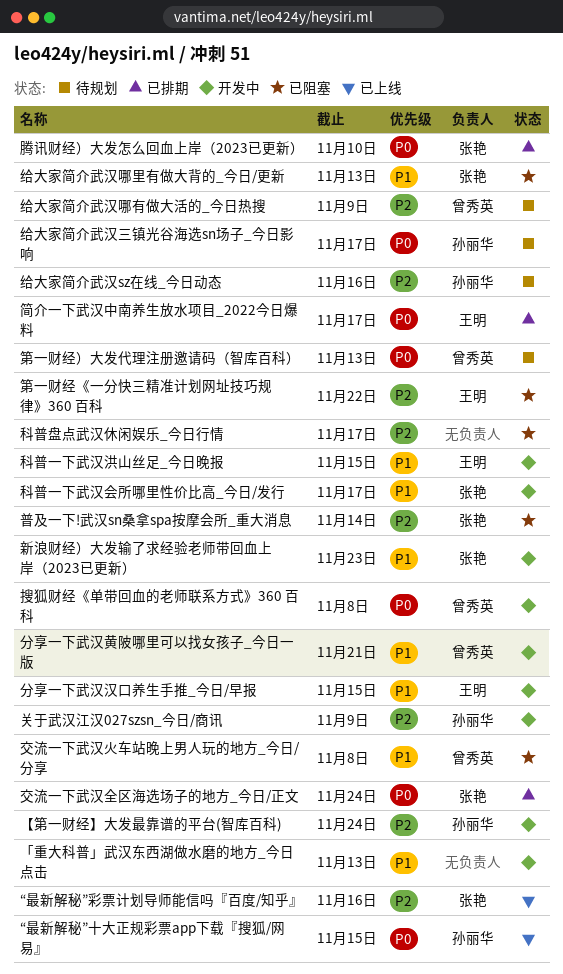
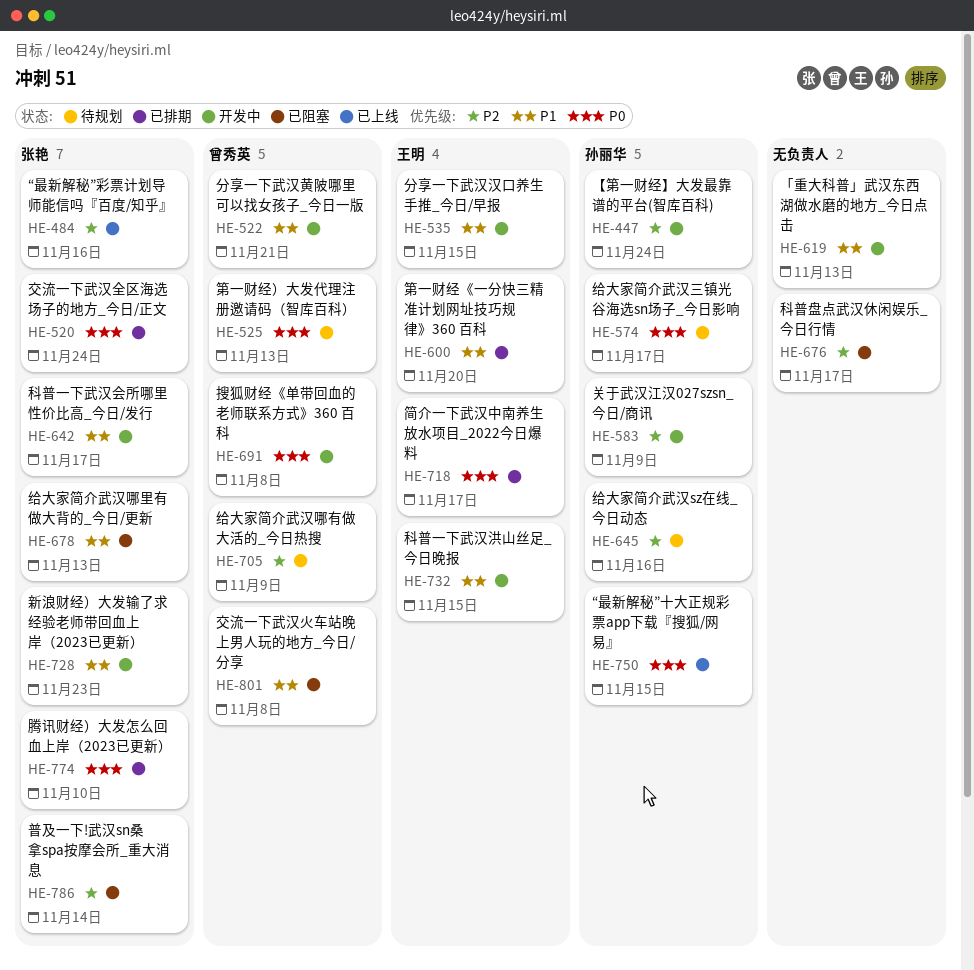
第一财经《一分快三精准计划网址技巧规律》360 百科, status: 已阻塞 -> 已排期
第一财经《一分快三精准计划网址技巧规律》360 百科, priority: P2 -> P1
第一财经《一分快三精准计划网址技巧规律》360 百科, due: Nov 22 -> Nov 20

